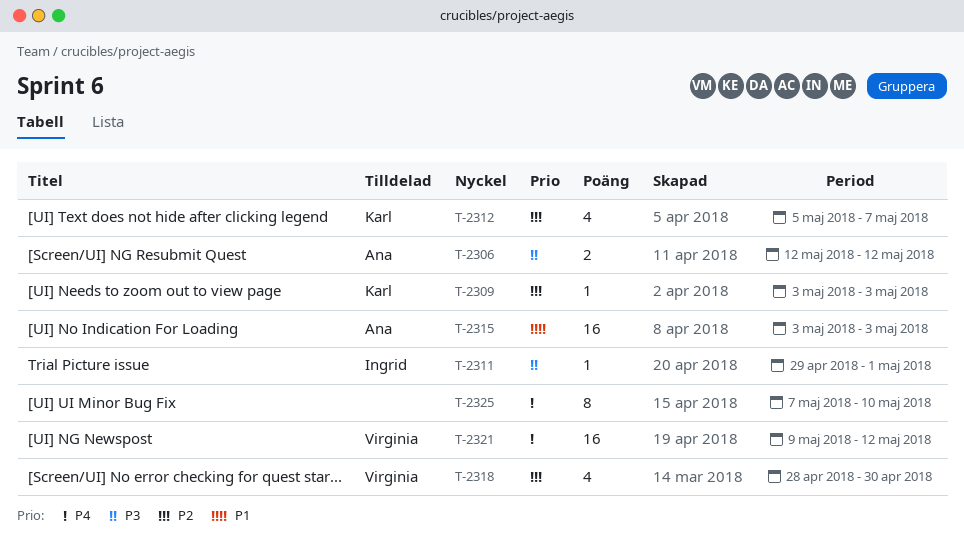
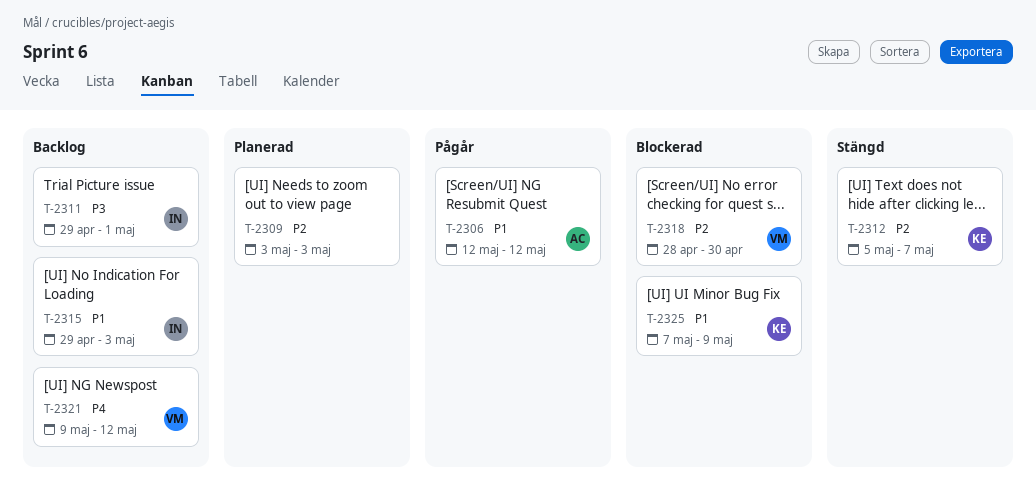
T-2306, priority: P3 -> P1
T-2309, owner: Karl -> none
T-2315, owner: Ana -> Ingrid
T-2315, start: May 3 -> Apr 29
T-2325, owner: none -> Karl
T-2325, priority: P4 -> P1
T-2325, due: May 10 -> May 9

